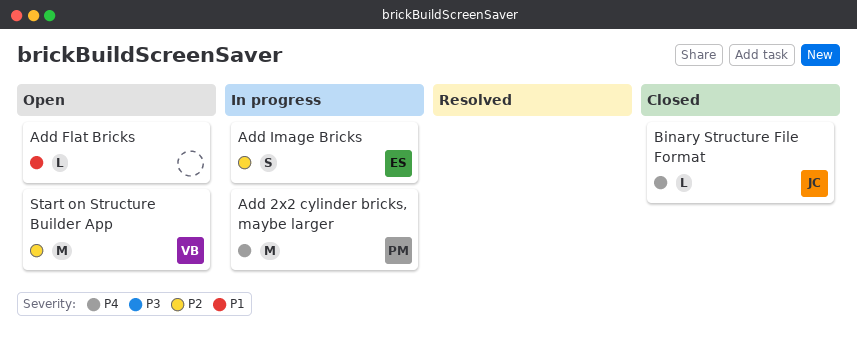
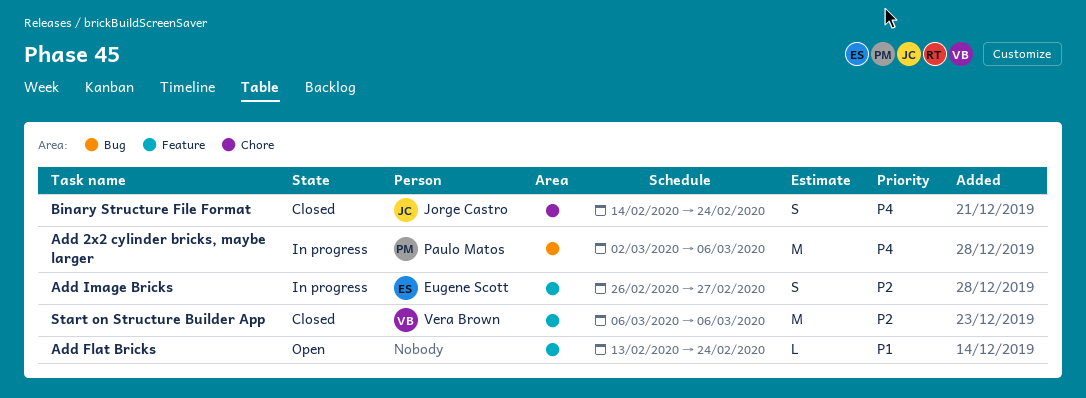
Binary Structure File Format, estimate: L -> S
Start on Structure Builder App, status: Open -> Closed

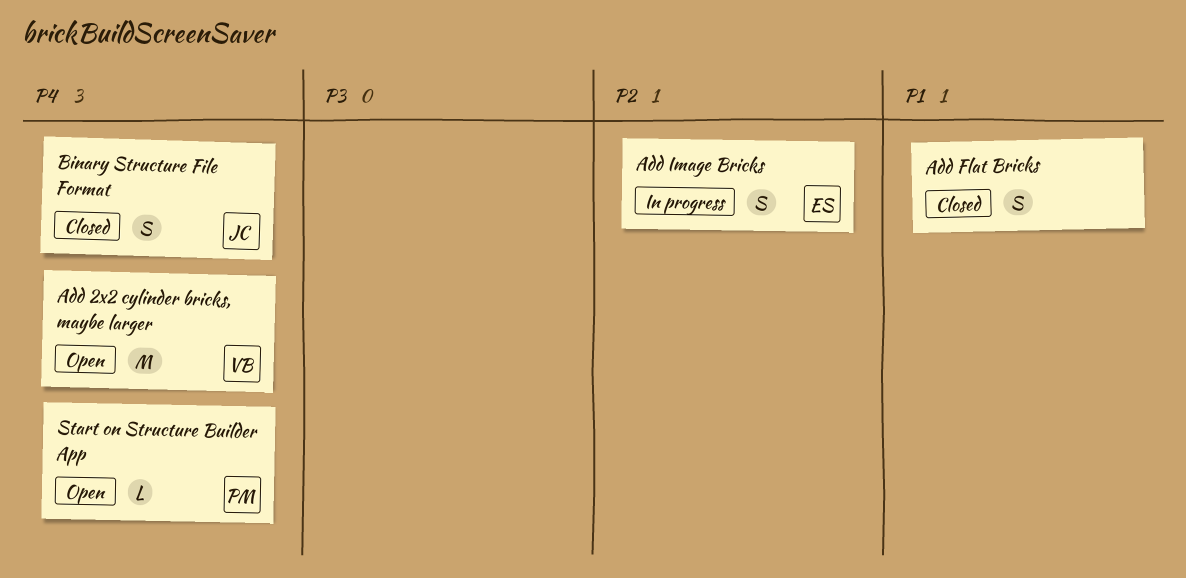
Add 2x2 cylinder bricks, maybe larger, status: In progress -> Open
Add 2x2 cylinder bricks, maybe larger, owner: Paulo Matos -> Vera Brown
Add Flat Bricks, status: Open -> Closed
Add Flat Bricks, estimate: L -> S
Start on Structure Builder App, status: Closed -> Open
Start on Structure Builder App, owner: Vera Brown -> Paulo Matos
Start on Structure Builder App, priority: P2 -> P4
Start on Structure Builder App, estimate: M -> L

